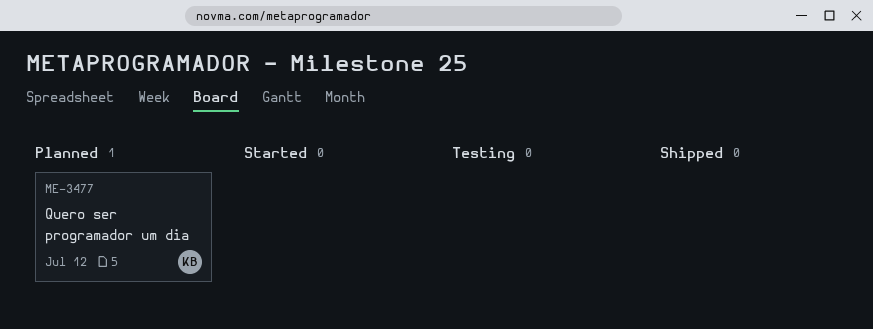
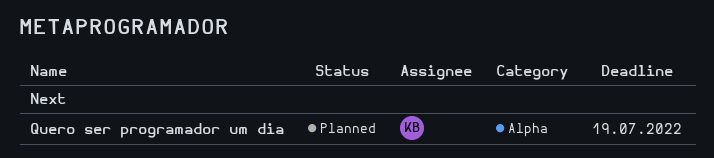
Quero ser programador um dia, due: Jul 12 -> Jul 19

